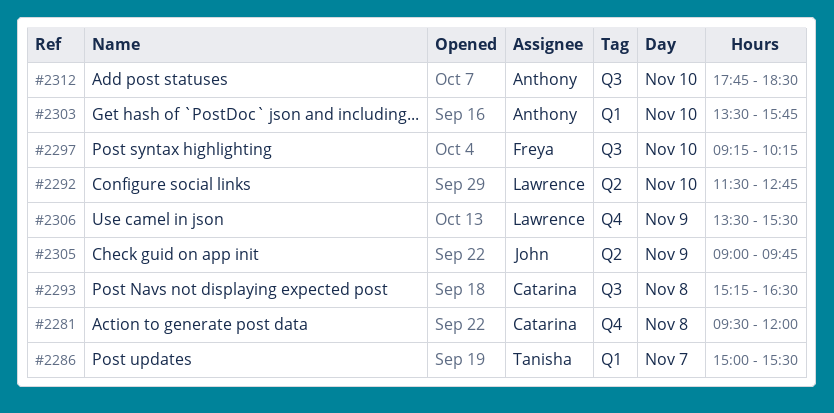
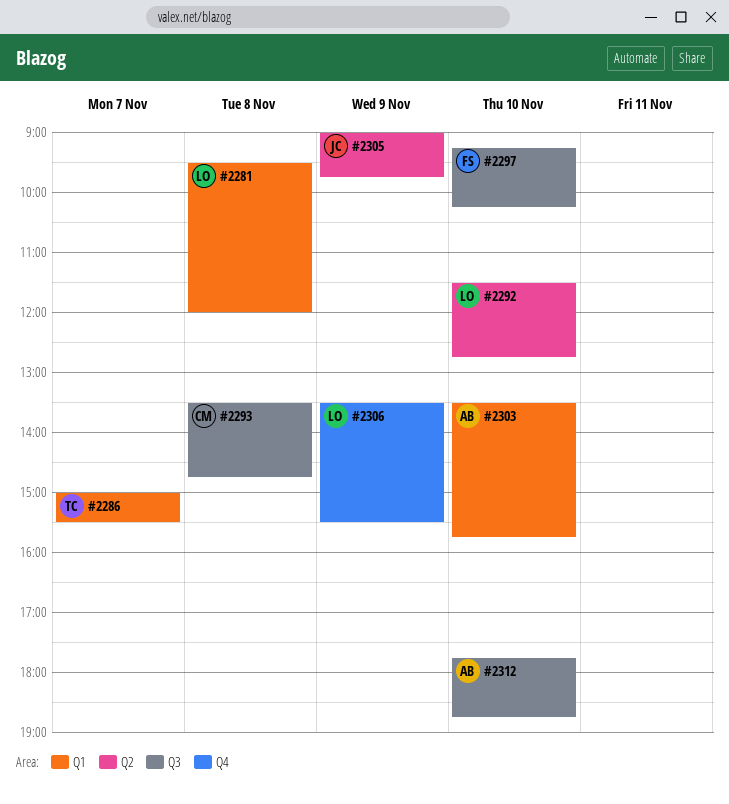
#2281, owner: Catarina -> Lawrence
#2281, label: Q4 -> Q1
#2293, begins: 15:15 -> 13:30
#2293, ends: 16:30 -> 14:45
#2312, ends: 18:30 -> 18:45

